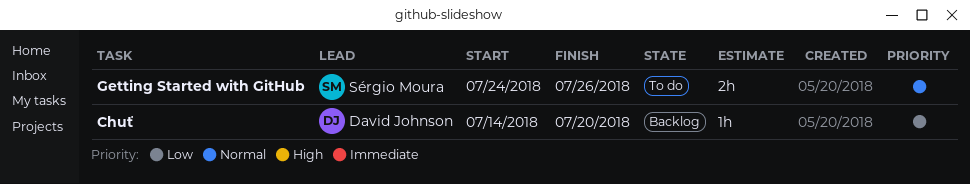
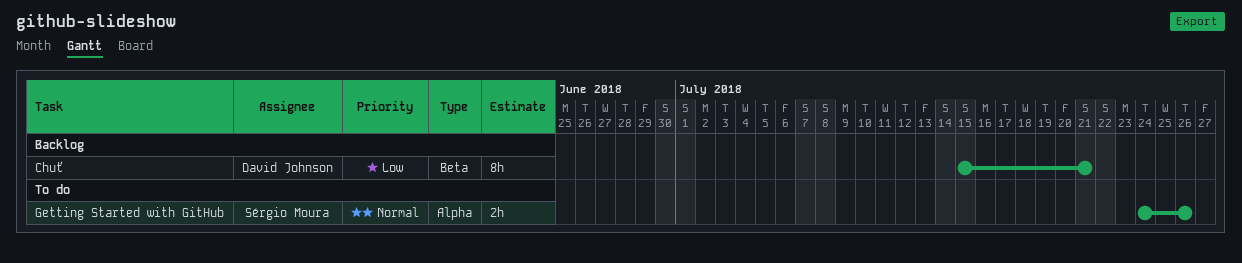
Chuť, estimate: 1h -> 8h
Chuť, start: Jul 14 -> Jul 15
Chuť, due: Jul 20 -> Jul 21

